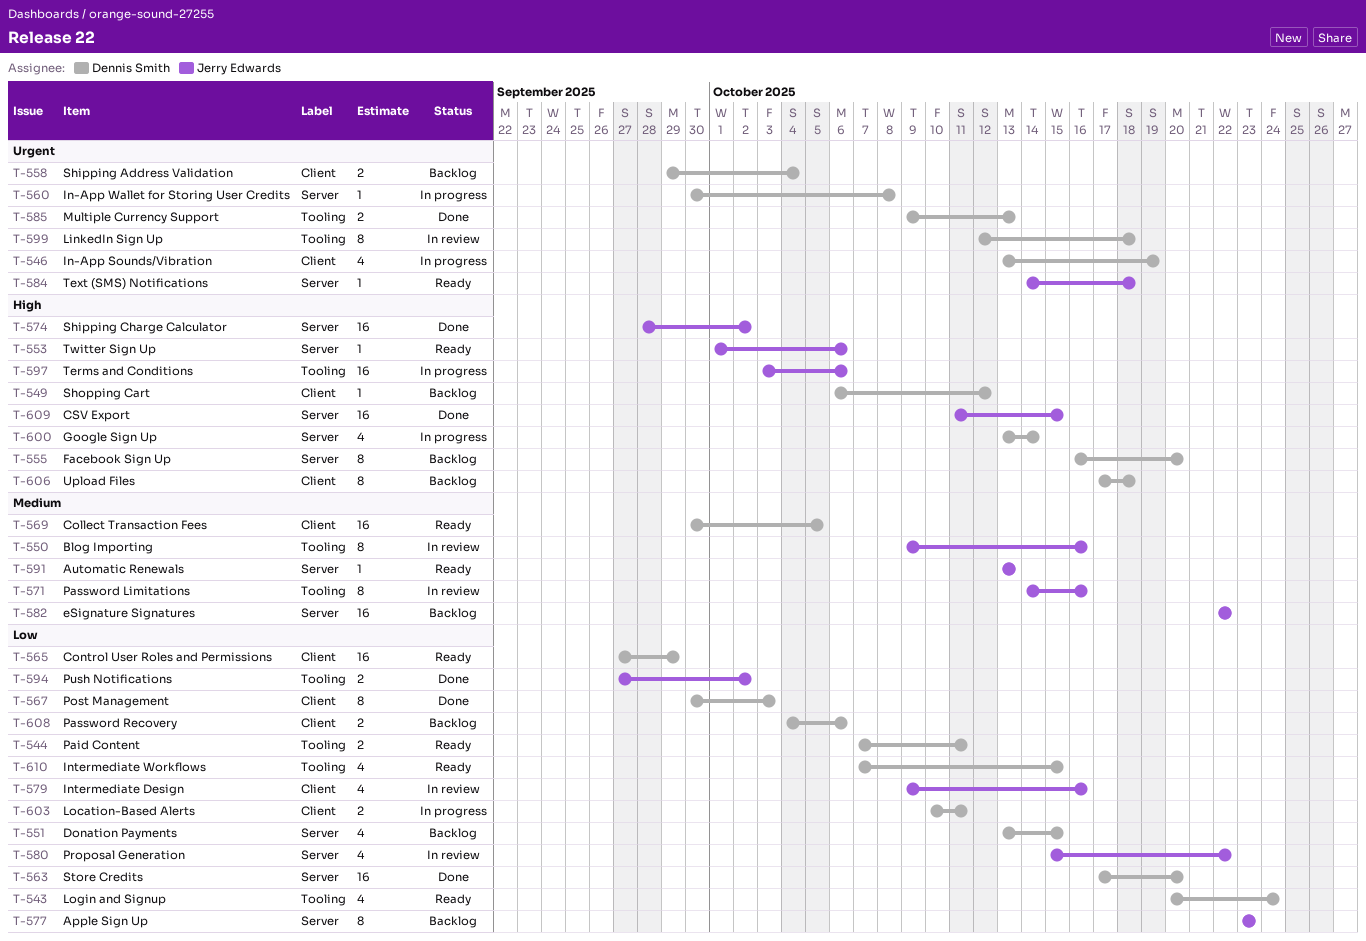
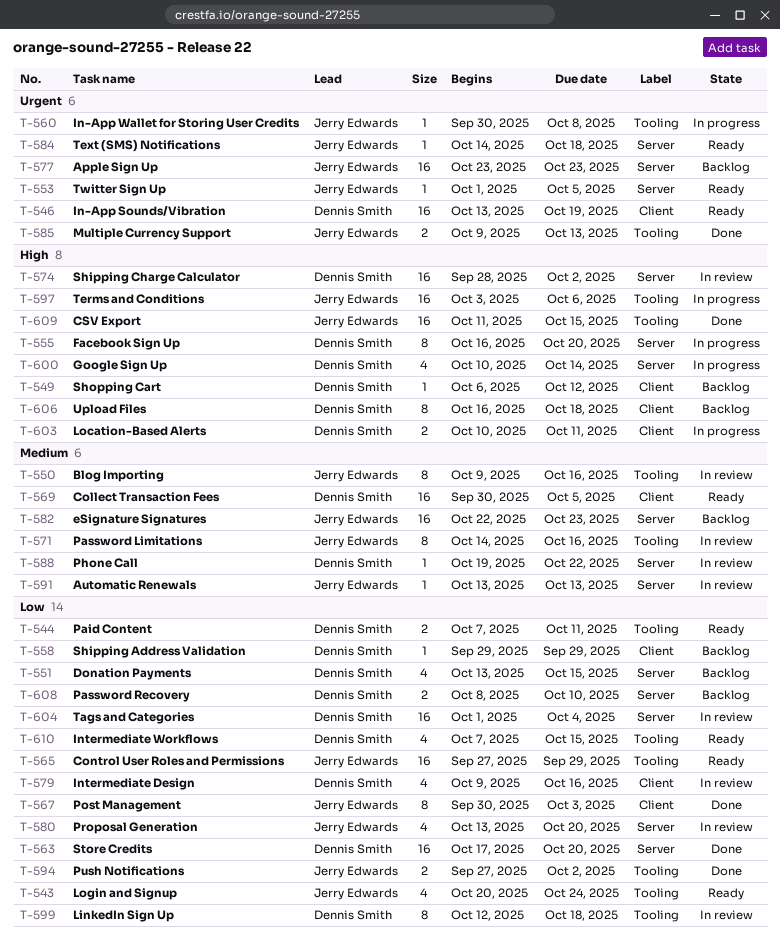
T-543, owner: Dennis Smith -> Jerry Edwards
T-546, status: In progress -> Ready
T-546, estimate: 4 -> 16
T-553, priority: High -> Urgent
T-553, due: Oct 6 -> Oct 5
T-555, status: Backlog -> In progress
T-558, priority: Urgent -> Low
T-558, estimate: 2 -> 1
T-558, due: Oct 4 -> Sep 29
T-560, owner: Dennis Smith -> Jerry Edwards
T-560, label: Server -> Tooling
T-565, owner: Dennis Smith -> Jerry Edwards
T-565, label: Client -> Tooling
T-567, owner: Dennis Smith -> Jerry Edwards
T-574, status: Done -> In review
T-574, owner: Jerry Edwards -> Dennis Smith
T-577, priority: Low -> Urgent
T-577, estimate: 8 -> 16
T-579, owner: Jerry Edwards -> Dennis Smith
T-580, start: Oct 15 -> Oct 13
T-580, due: Oct 22 -> Oct 20
T-582, due: Oct 22 -> Oct 23
T-585, owner: Dennis Smith -> Jerry Edwards
T-588: none -> present
T-591, status: Ready -> In review
T-599, priority: Urgent -> Low
T-600, start: Oct 13 -> Oct 10
T-603, priority: Low -> High
T-604: none -> present
T-606, start: Oct 17 -> Oct 16
T-608, label: Client -> Server
T-608, start: Oct 4 -> Oct 8
T-608, due: Oct 6 -> Oct 10
T-609, label: Server -> Tooling

